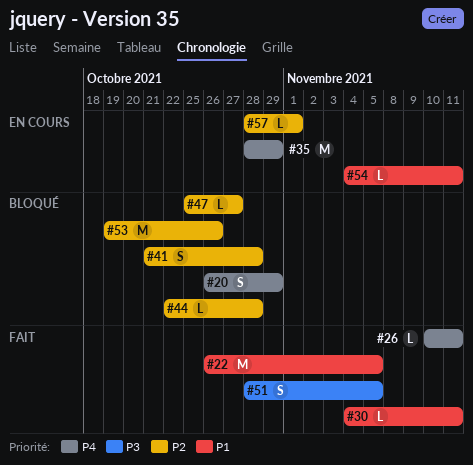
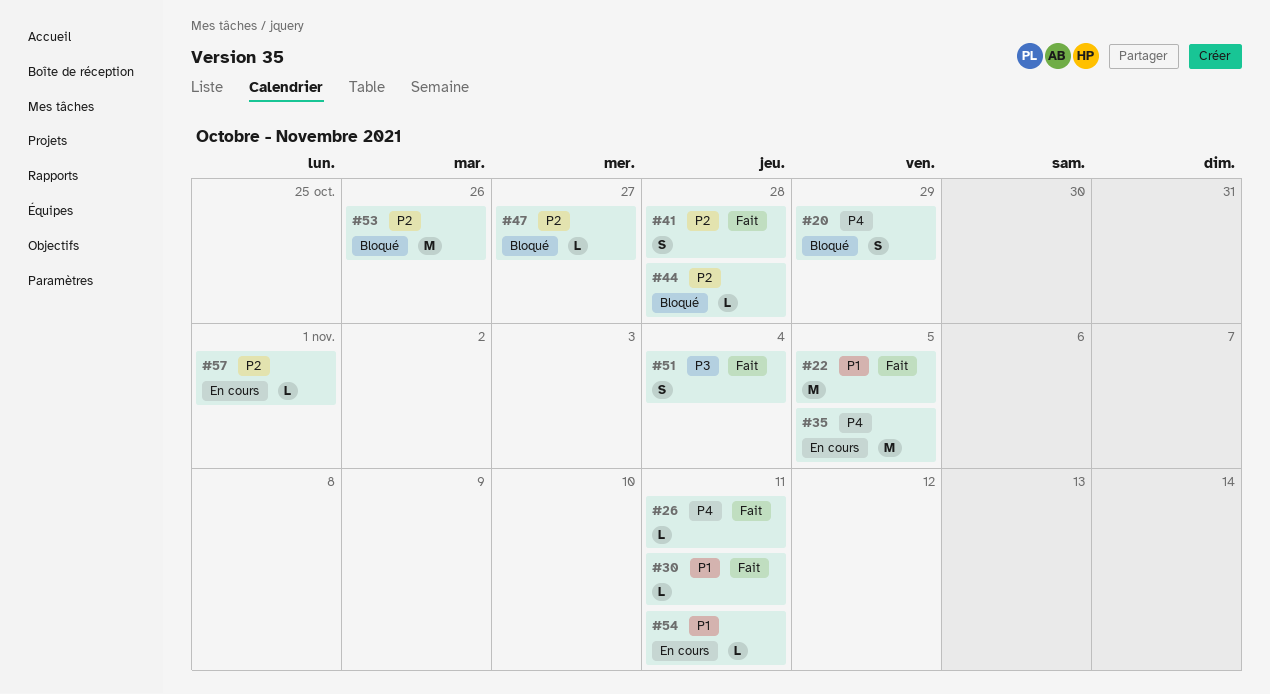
#35, due: Oct 29 -> Nov 5
#41, status: Bloqué -> Fait
#51, due: Nov 5 -> Nov 4

